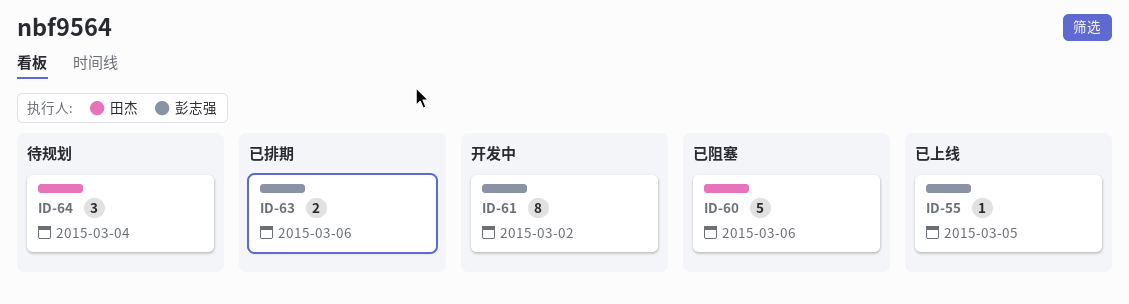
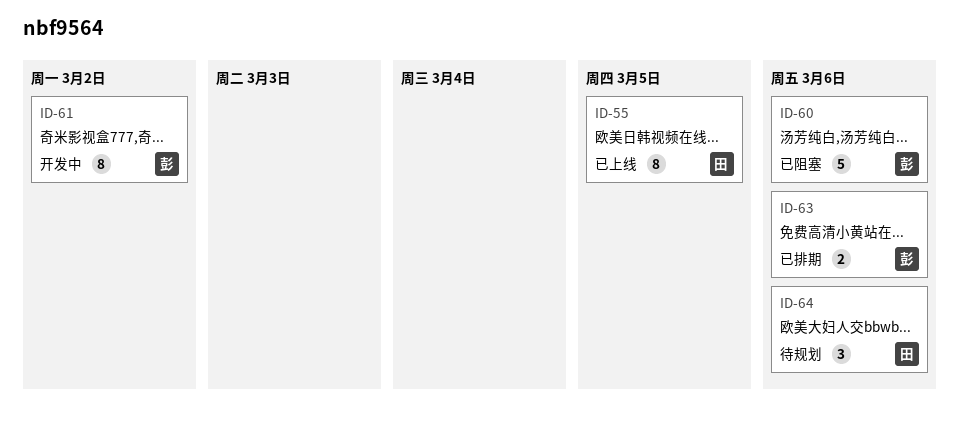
ID-55, owner: 彭志强 -> 田杰
ID-55, estimate: 1 -> 8
ID-60, owner: 田杰 -> 彭志强
ID-64, due: Mar 4 -> Mar 6

